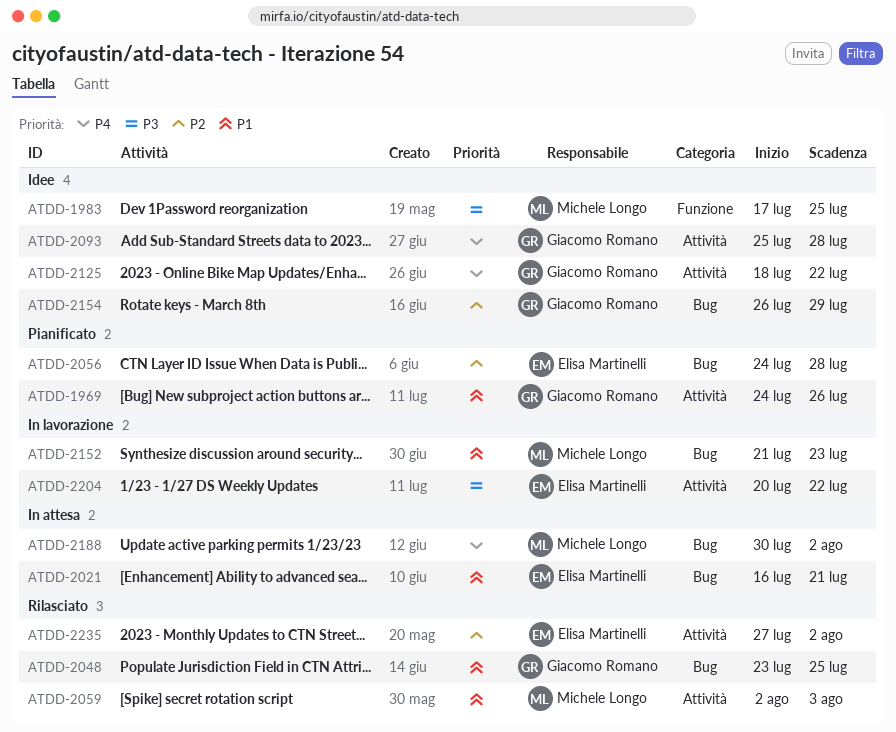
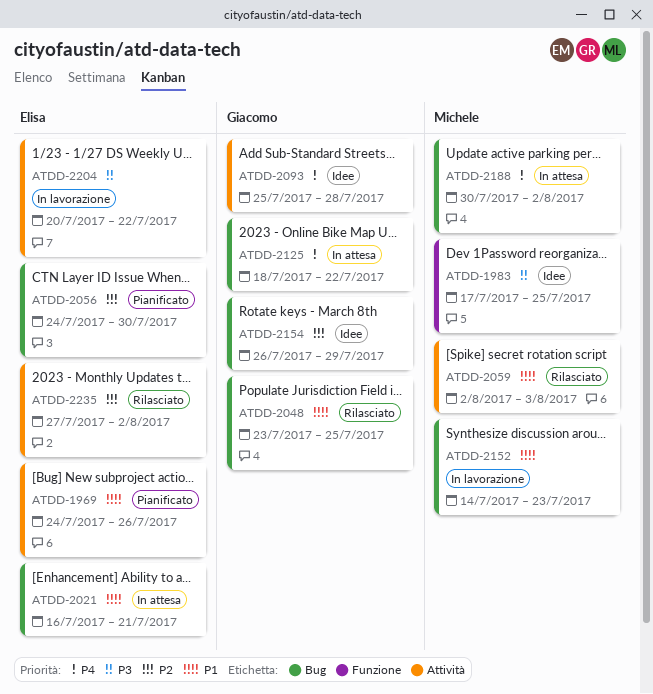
ATDD-1969, owner: Giacomo Romano -> Elisa Martinelli
ATDD-2056, due: Jul 28 -> Jul 30
ATDD-2125, status: Idee -> In attesa
ATDD-2125, label: Attività -> Bug
ATDD-2152, start: Jul 21 -> Jul 14

